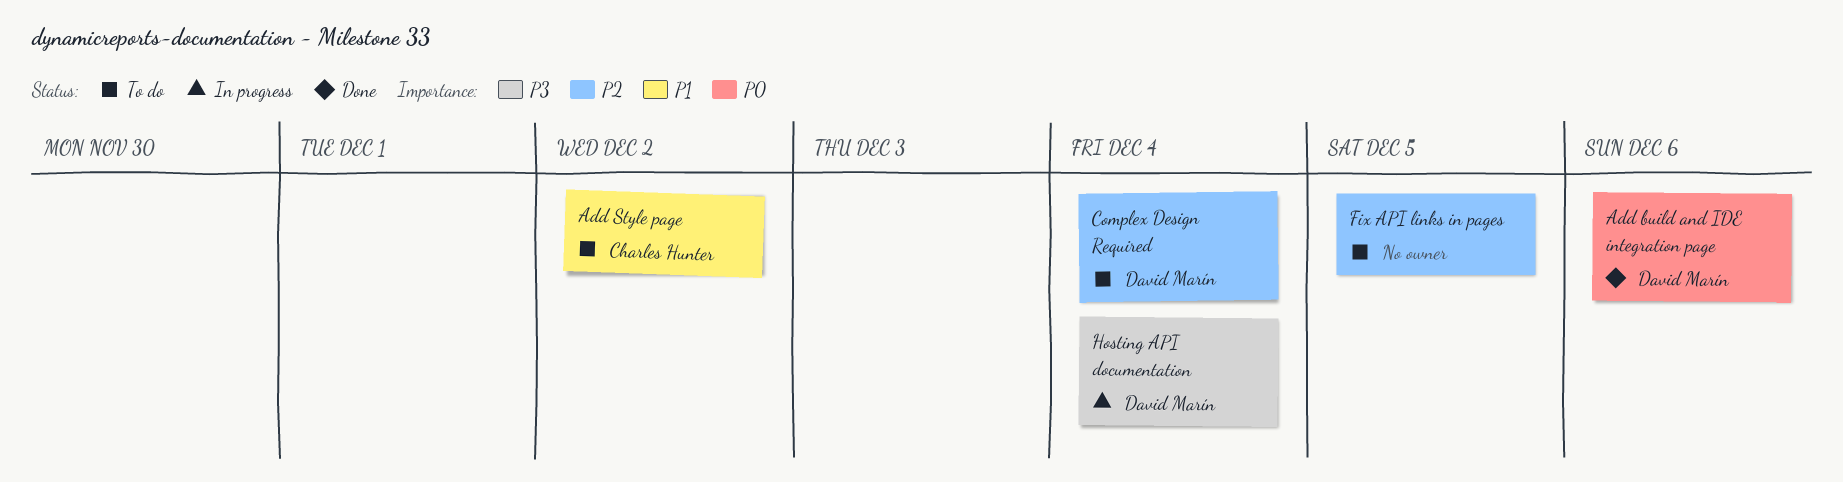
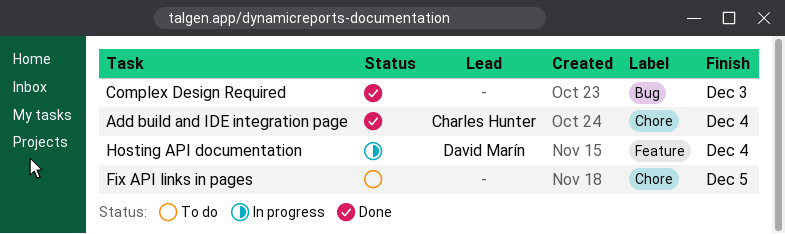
Add build and IDE integration page, owner: David Marín -> Charles Hunter
Add build and IDE integration page, due: Dec 6 -> Dec 4
Add Style page: present -> none
Complex Design Required, status: To do -> Done
Complex Design Required, owner: David Marín -> none
Complex Design Required, due: Dec 4 -> Dec 3

